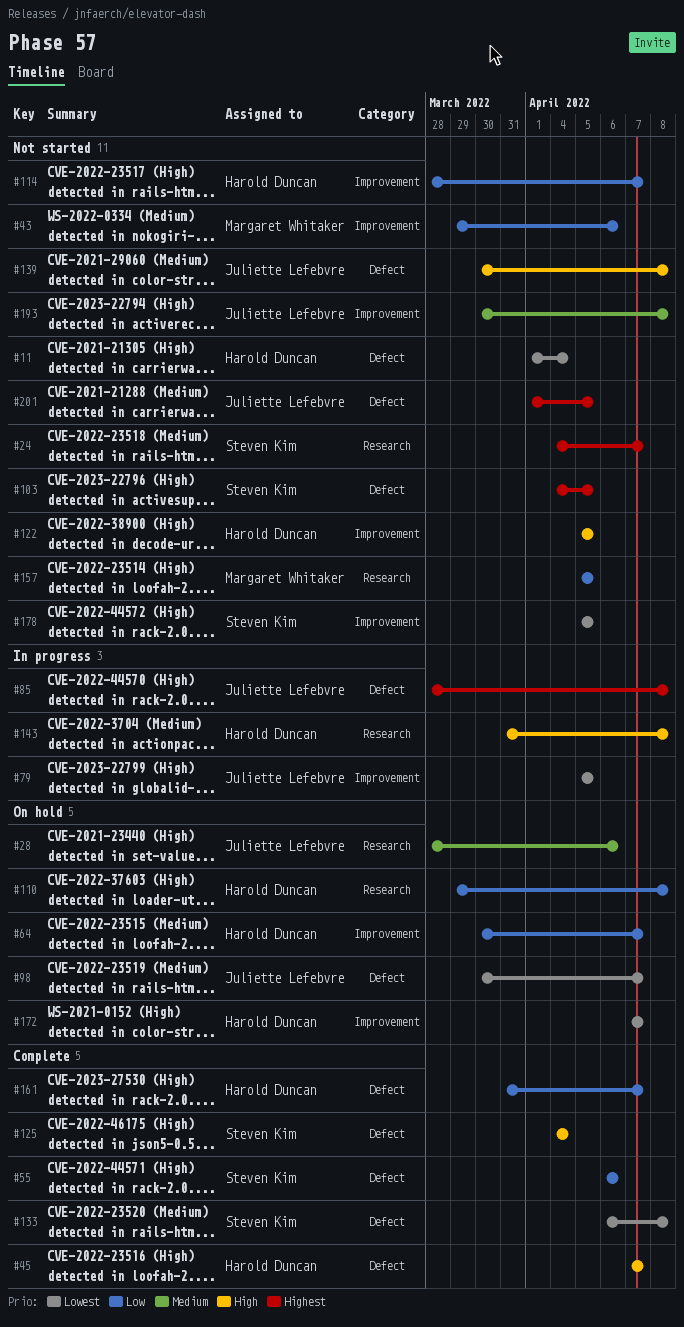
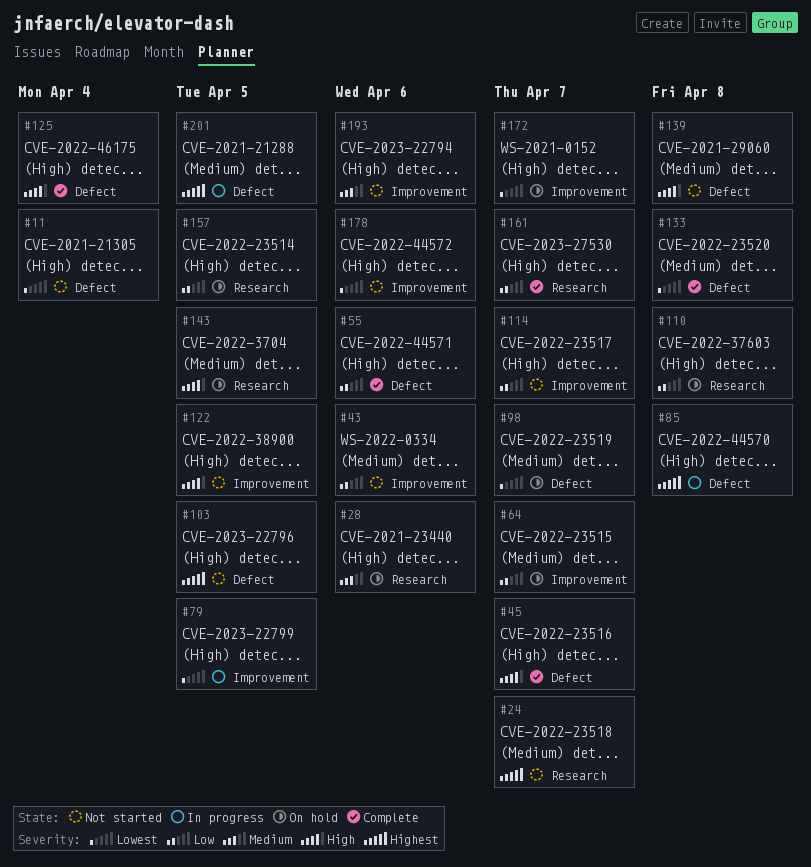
#143, status: In progress -> On hold
#143, due: Apr 8 -> Apr 5
#157, status: Not started -> On hold
#161, label: Defect -> Research
#178, due: Apr 5 -> Apr 6
#193, due: Apr 8 -> Apr 6
#201, status: Not started -> In progress

